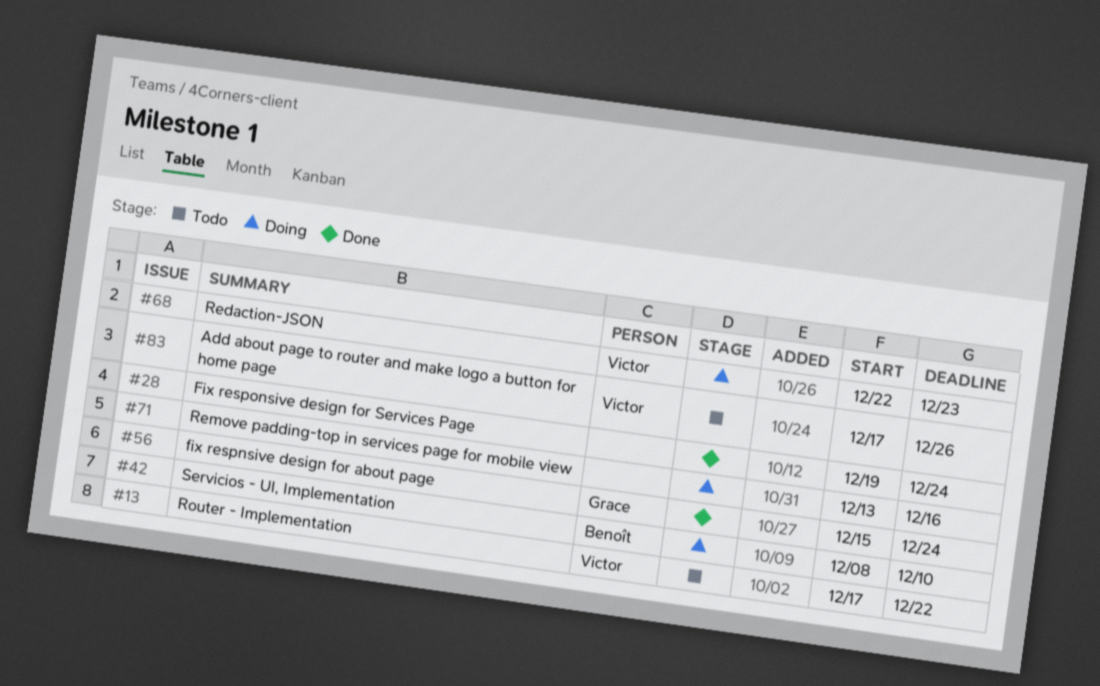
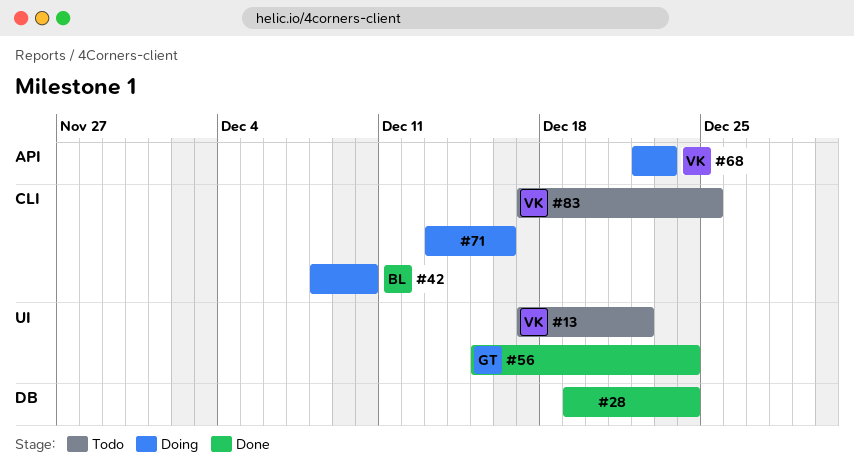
#83, due: Dec 26 -> Dec 25

